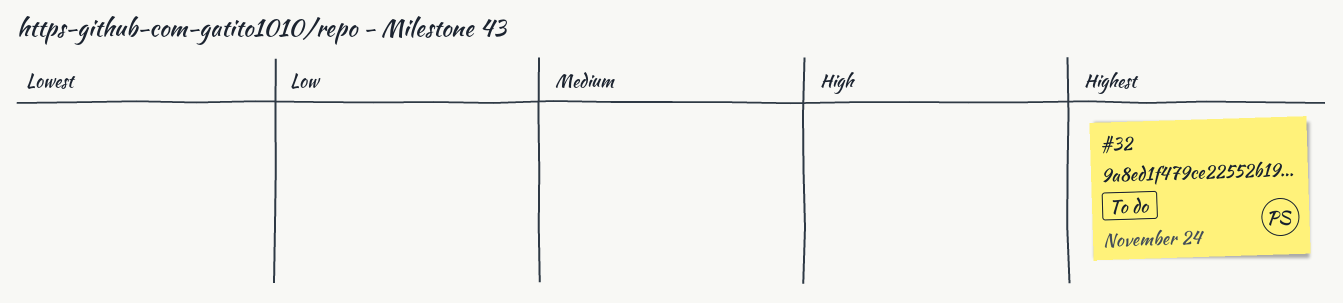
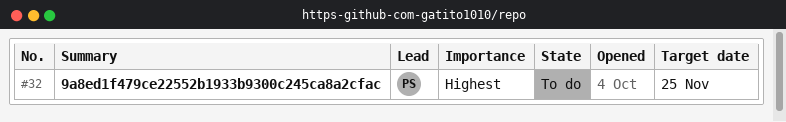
#32, due: Nov 24 -> Nov 25

